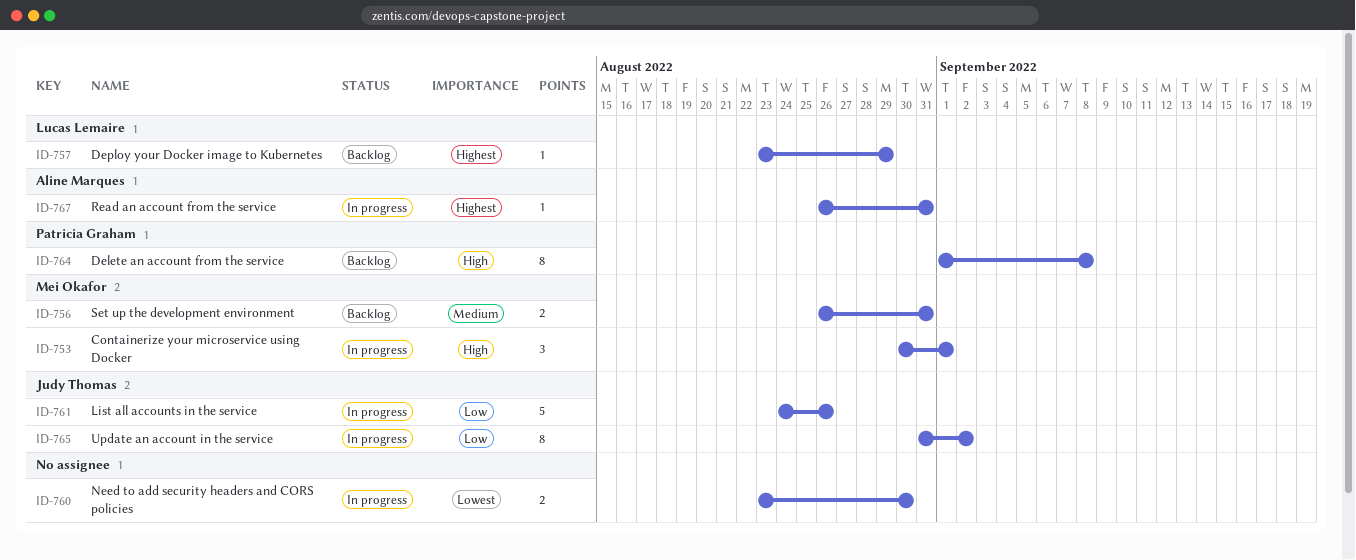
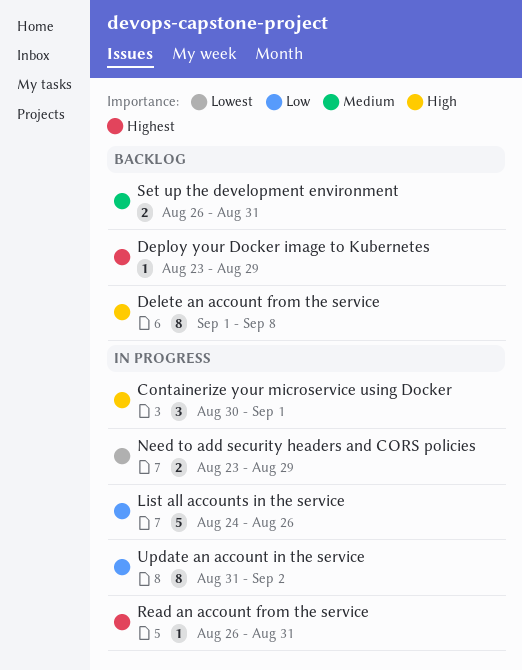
Need to add security headers and CORS policies, due: Aug 30 -> Aug 29

